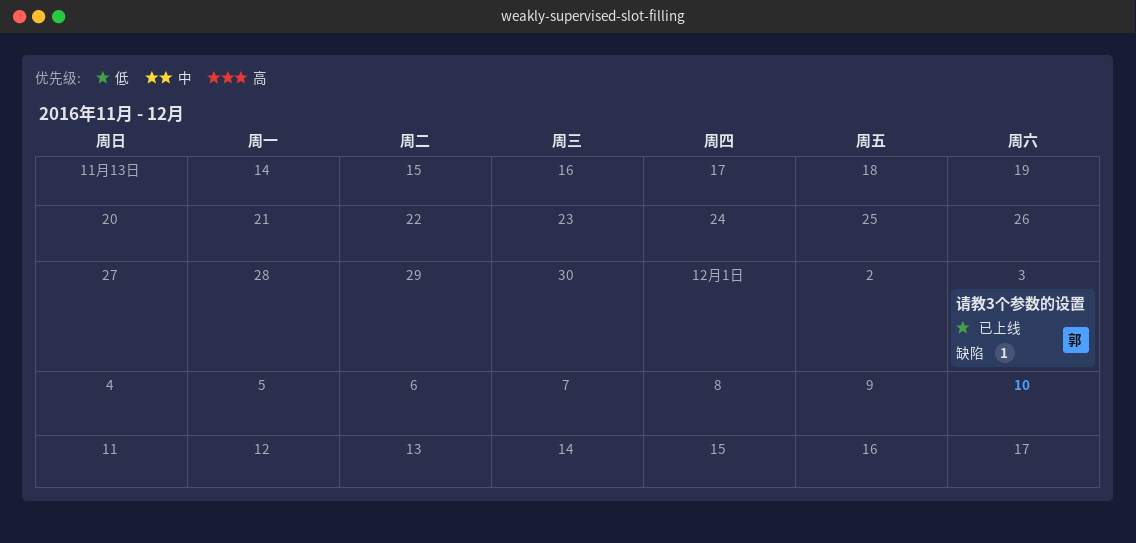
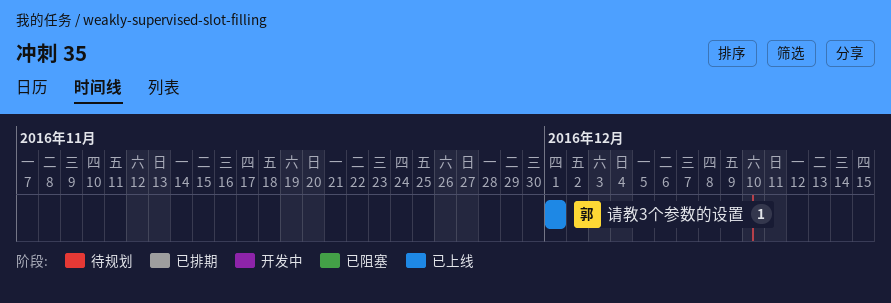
请教3个参数的设置, due: Dec 3 -> Dec 1

